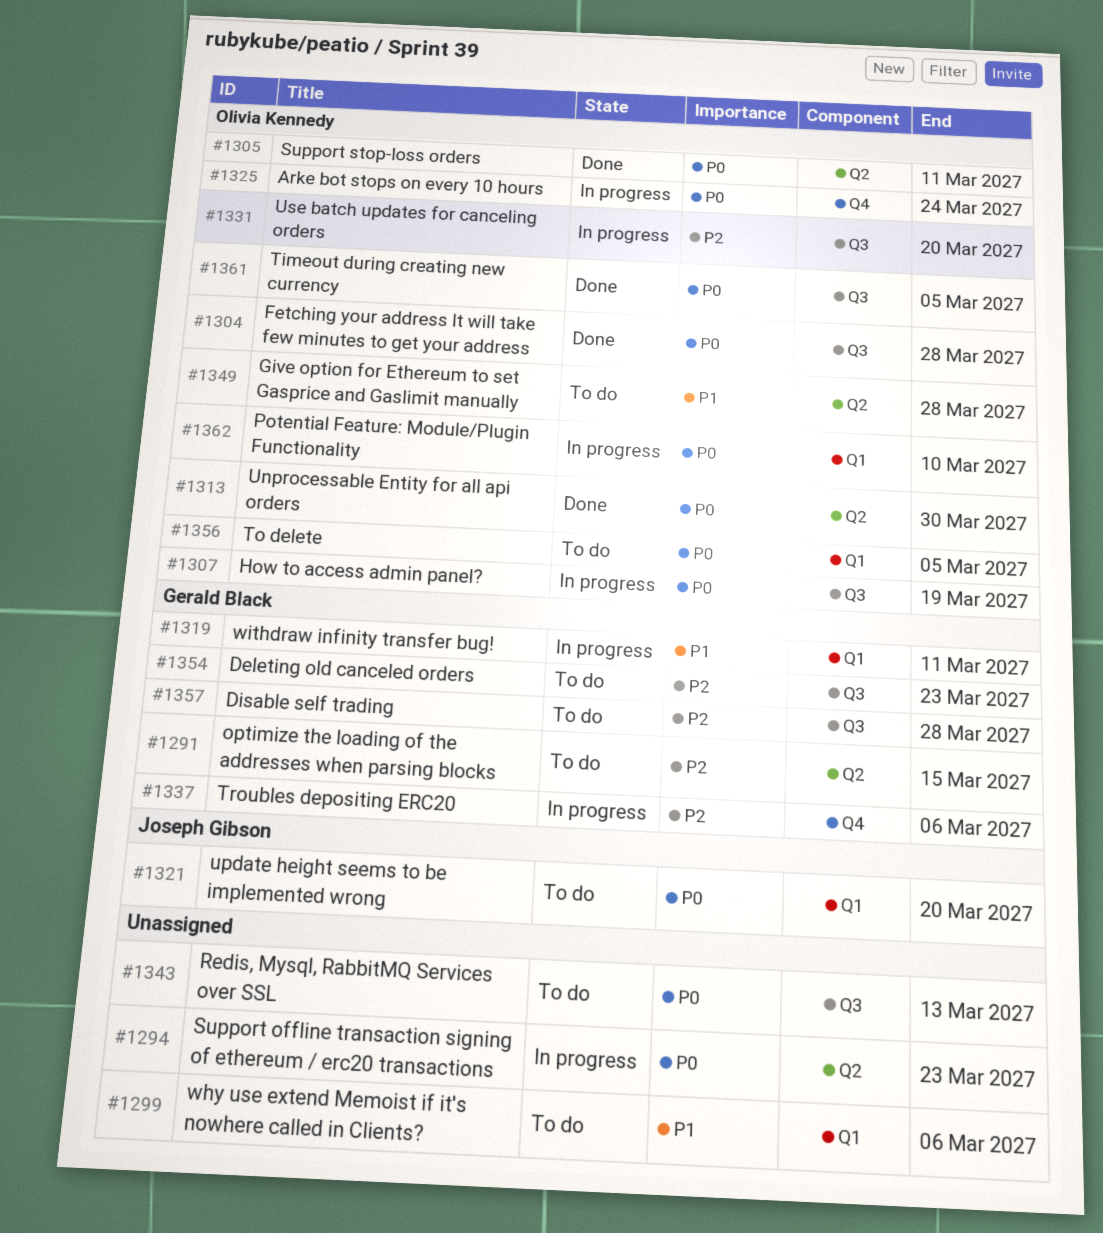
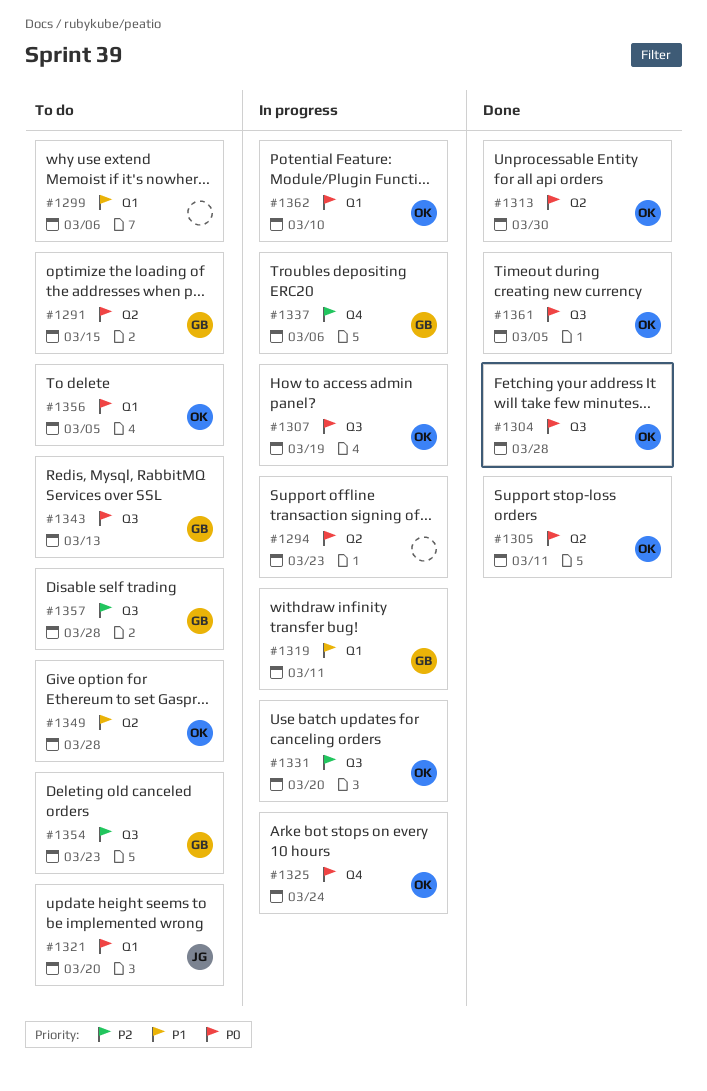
#1291, priority: P2 -> P0
#1343, owner: none -> Gerald Black

